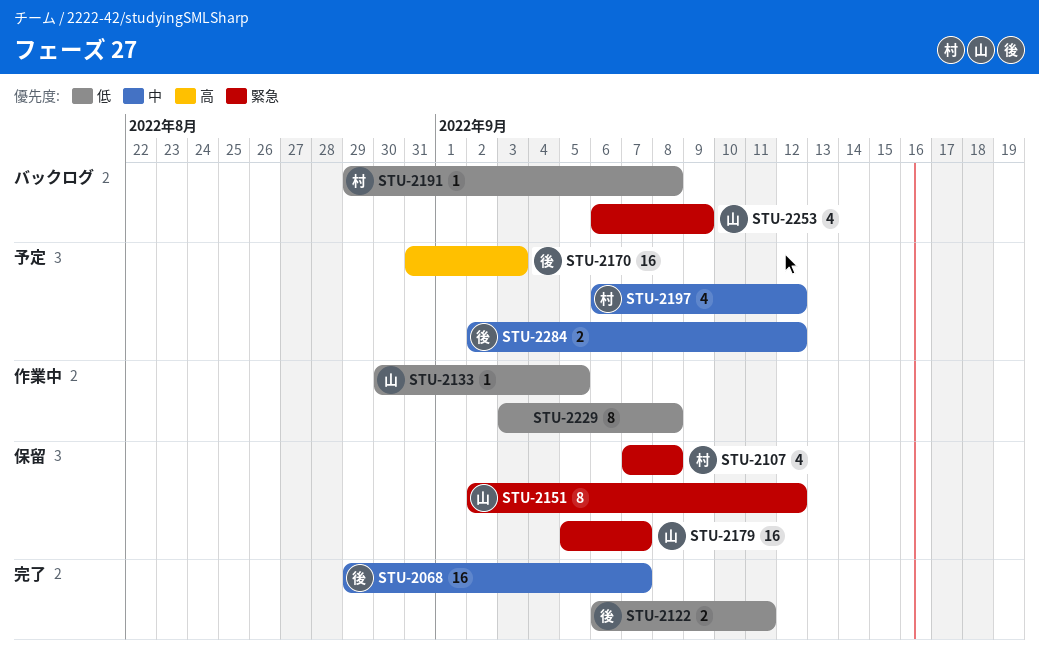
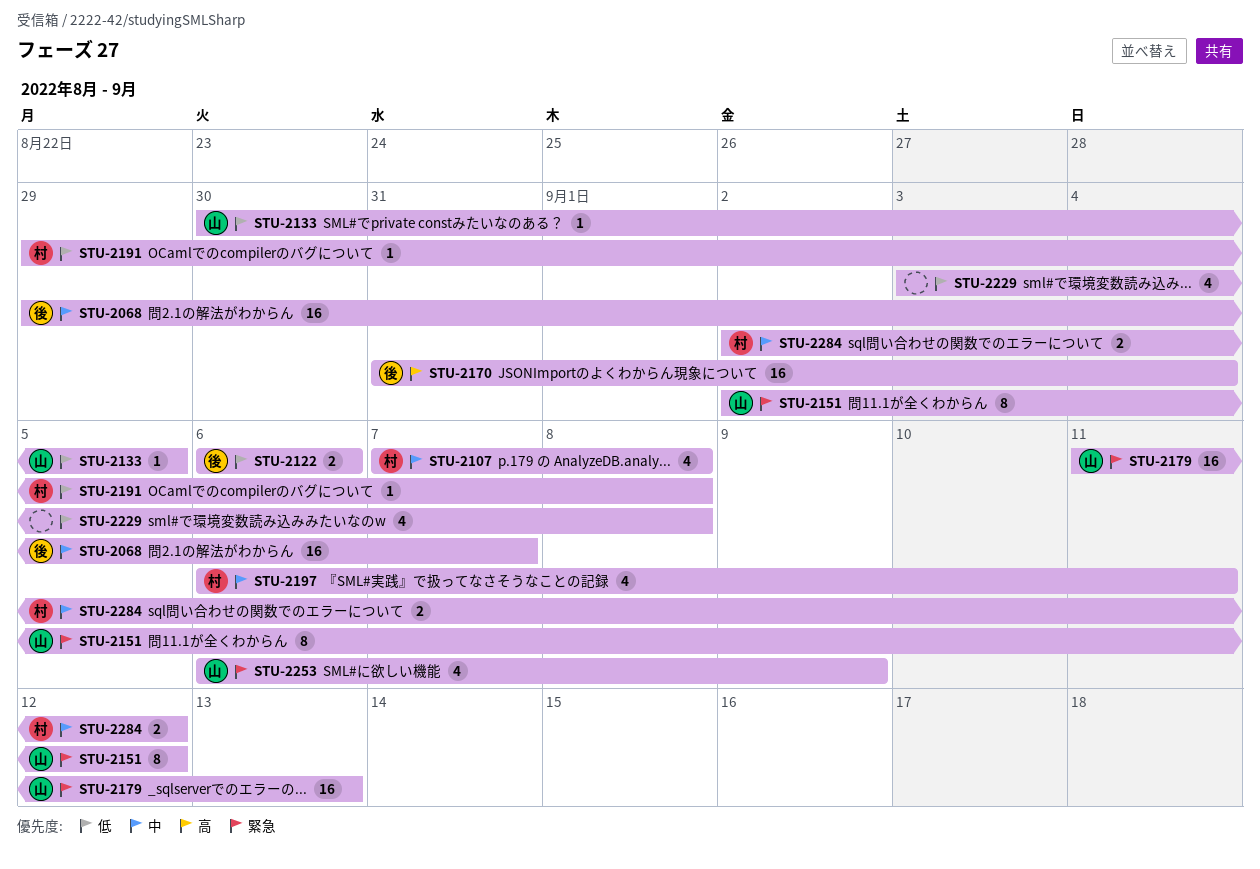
STU-2107, priority: 緊急 -> 中
STU-2122, due: Sep 11 -> Sep 6
STU-2170, due: Sep 3 -> Sep 4
STU-2179, start: Sep 5 -> Sep 11
STU-2179, due: Sep 7 -> Sep 13
STU-2197, due: Sep 12 -> Sep 11
STU-2229, estimate: 8 -> 4
STU-2284, owner: 後 -> 村

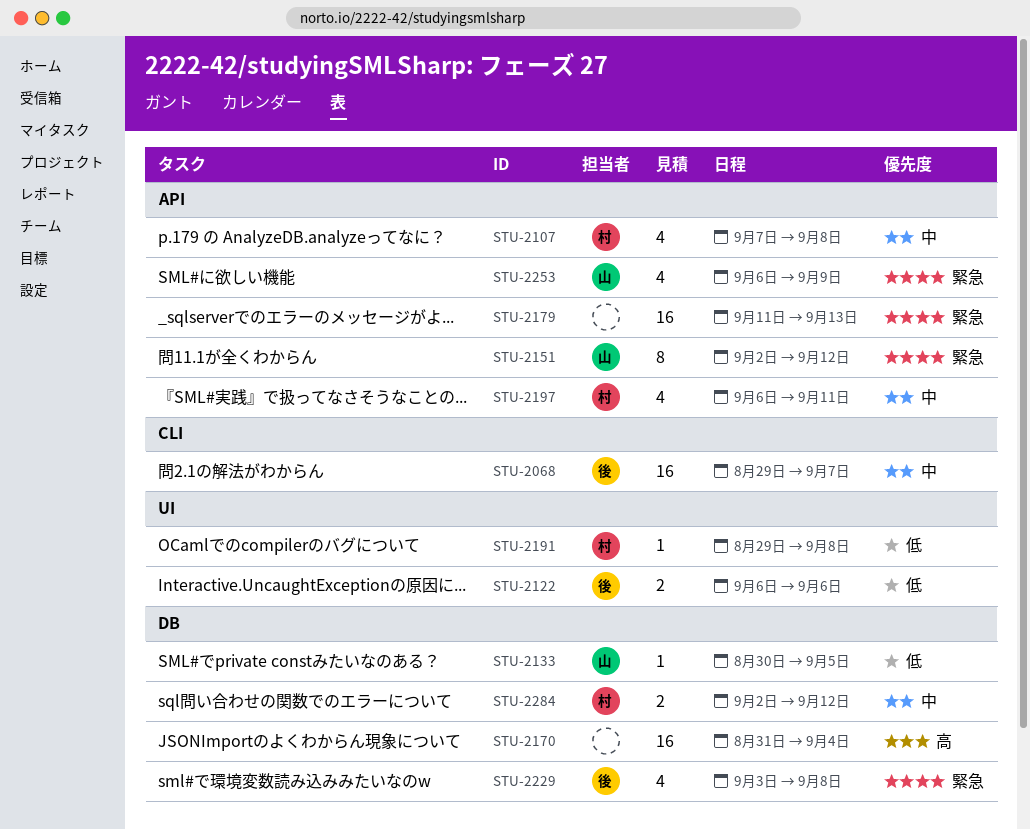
STU-2170, owner: 後 -> none
STU-2179, owner: 山 -> none
STU-2229, owner: none -> 後
STU-2229, priority: 低 -> 緊急

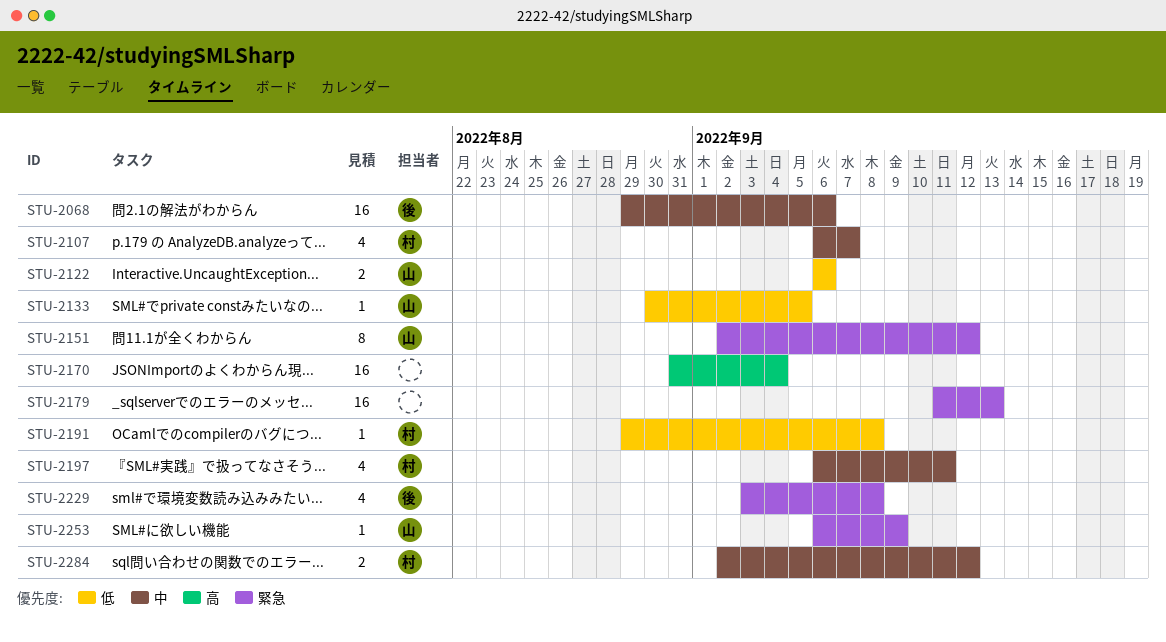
STU-2068, due: Sep 7 -> Sep 6
STU-2107, start: Sep 7 -> Sep 6
STU-2107, due: Sep 8 -> Sep 7
STU-2122, owner: 後 -> 山
STU-2253, estimate: 4 -> 1

